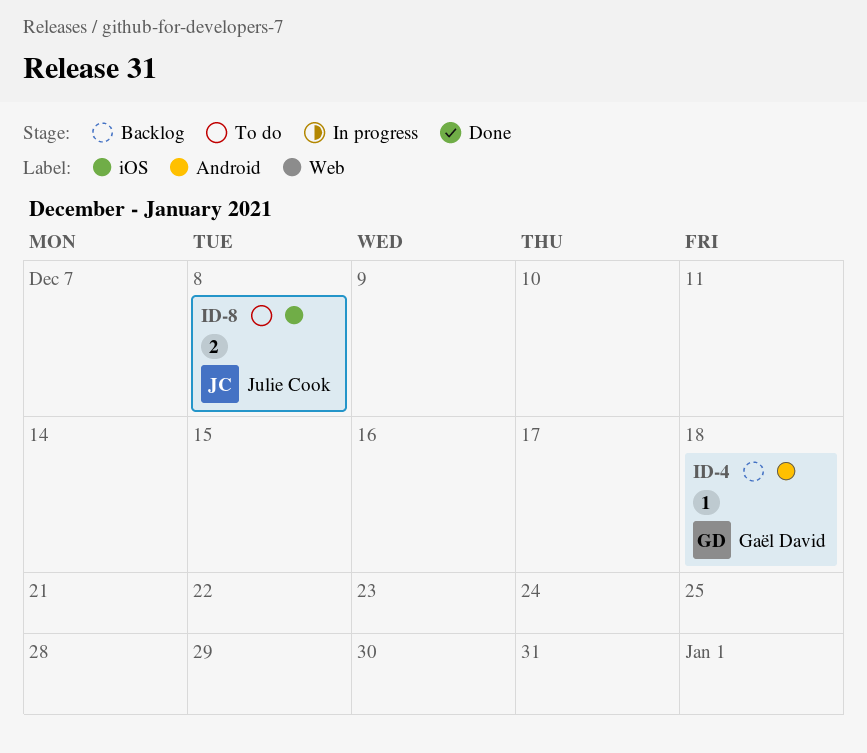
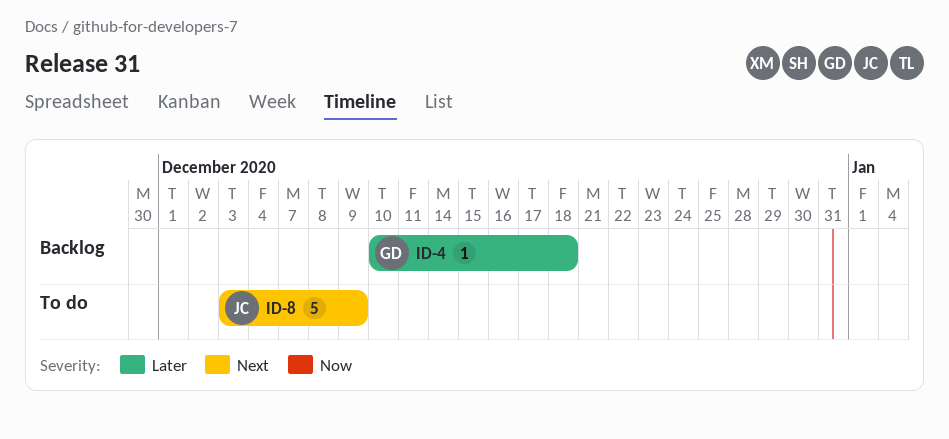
ID-8, estimate: 2 -> 5
ID-8, due: Dec 8 -> Dec 9

